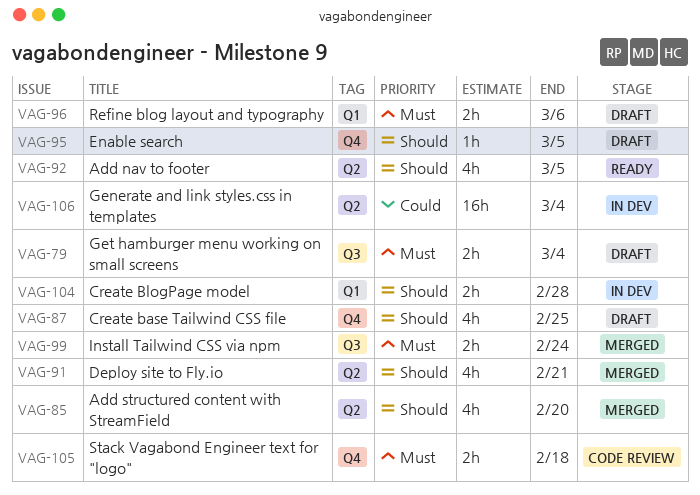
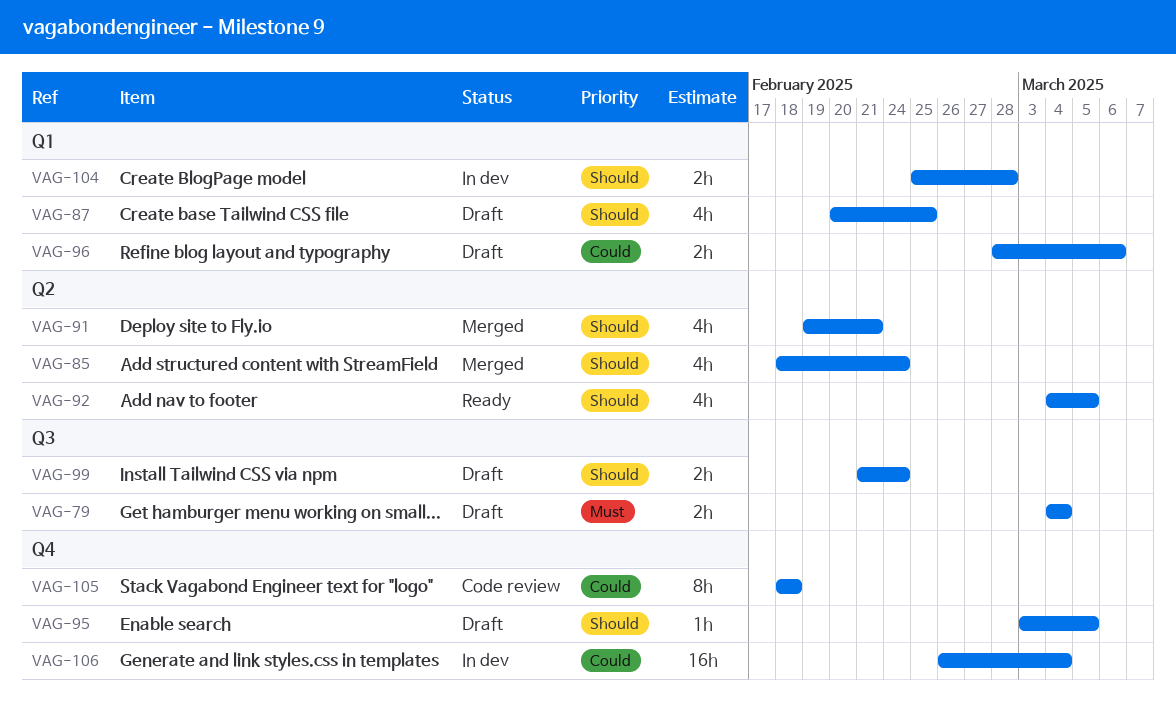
VAG-85, due: Feb 20 -> Feb 24
VAG-87, label: Q4 -> Q1
VAG-96, priority: Must -> Could
VAG-99, status: Merged -> Draft
VAG-99, priority: Must -> Should
VAG-105, priority: Must -> Could
VAG-105, estimate: 2h -> 8h
VAG-106, label: Q2 -> Q4

